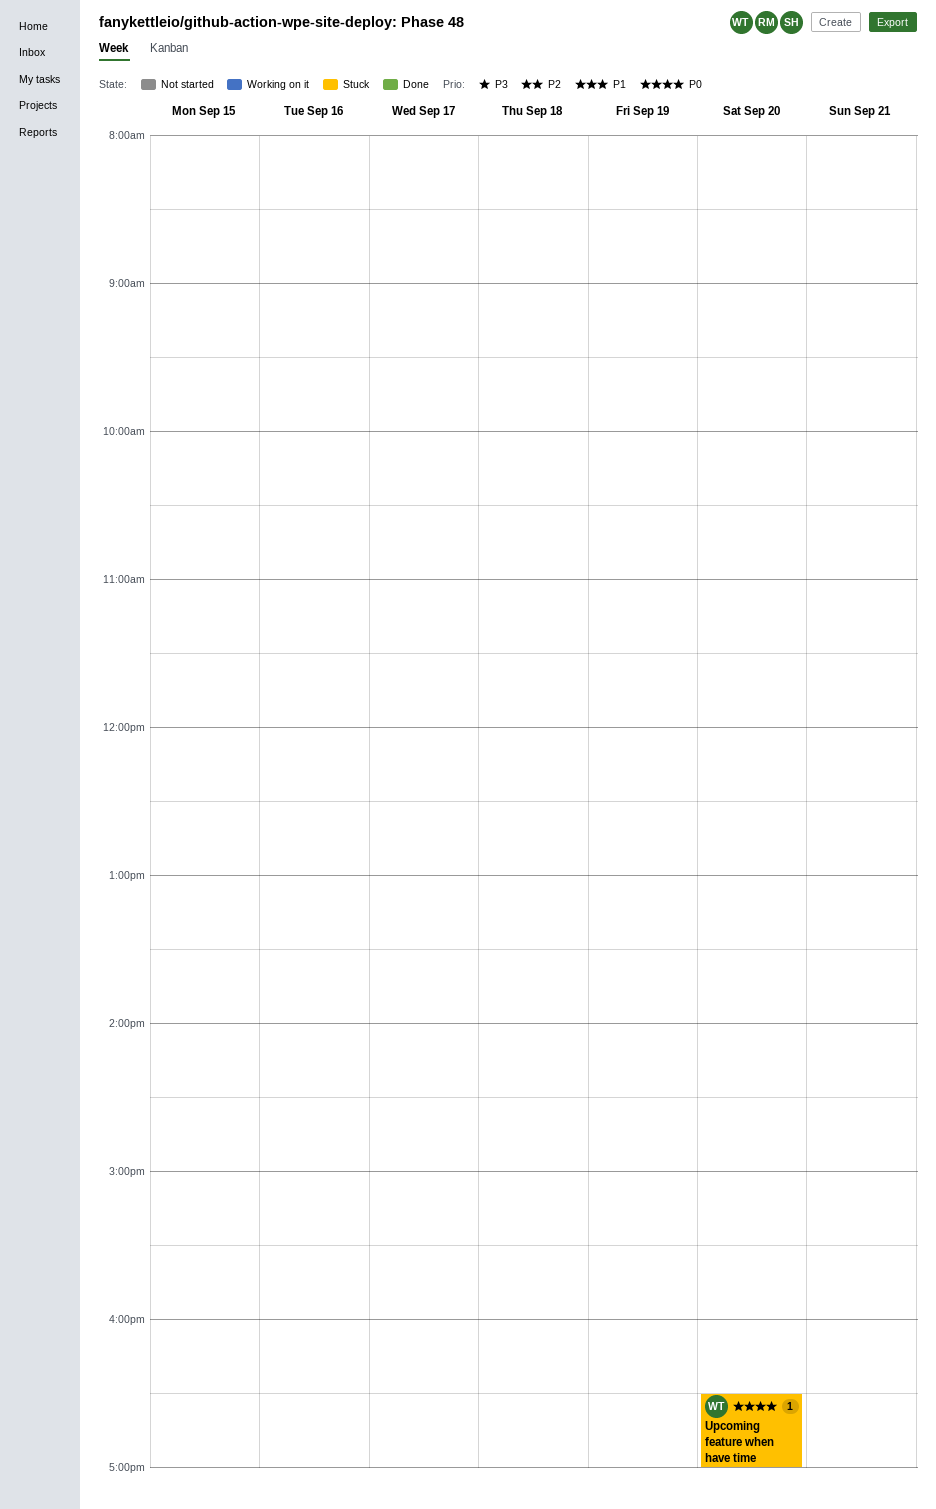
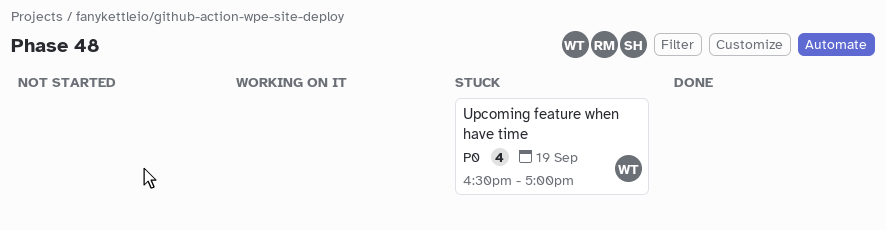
Upcoming feature when have time, estimate: 1 -> 4
Upcoming feature when have time, day: Sep 20 -> Sep 19

